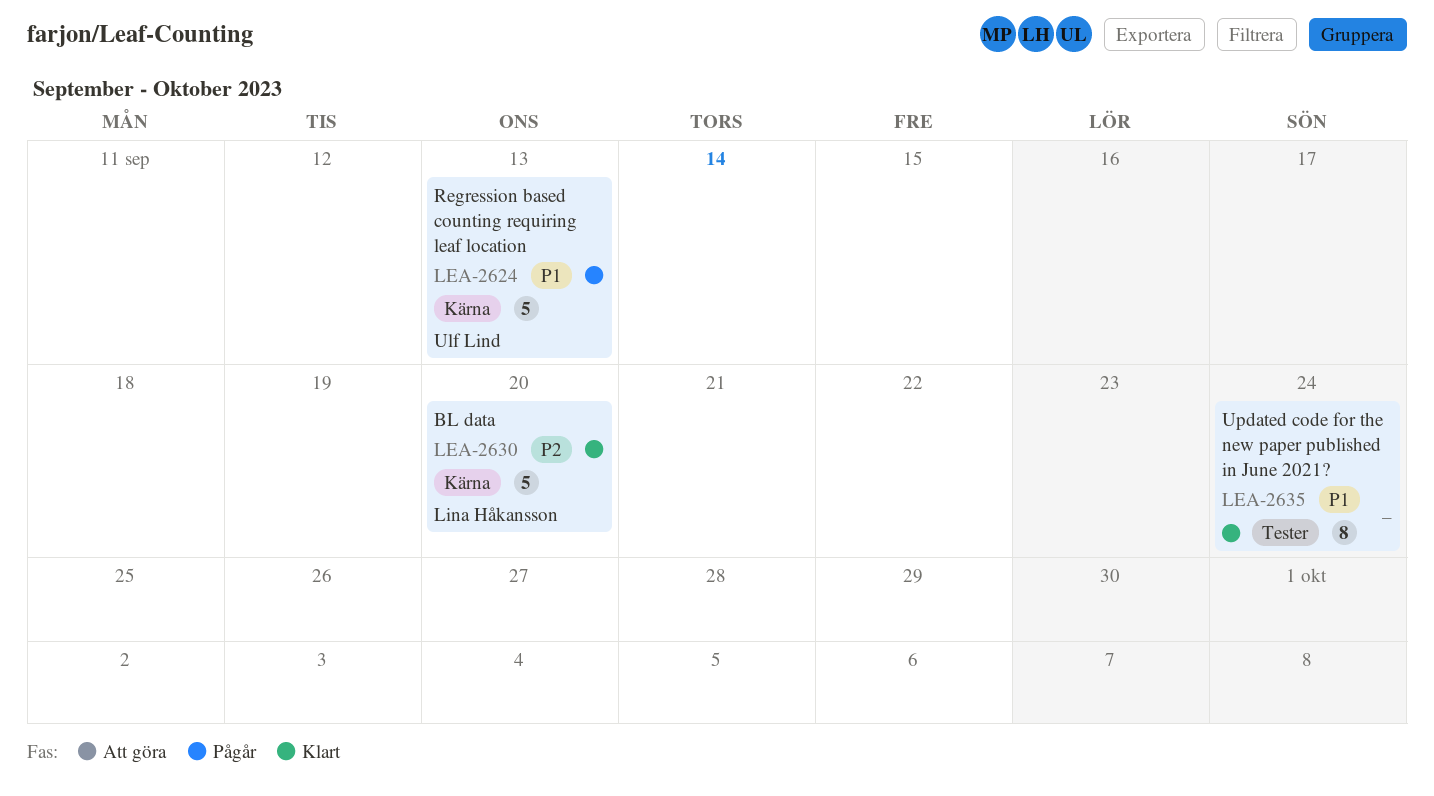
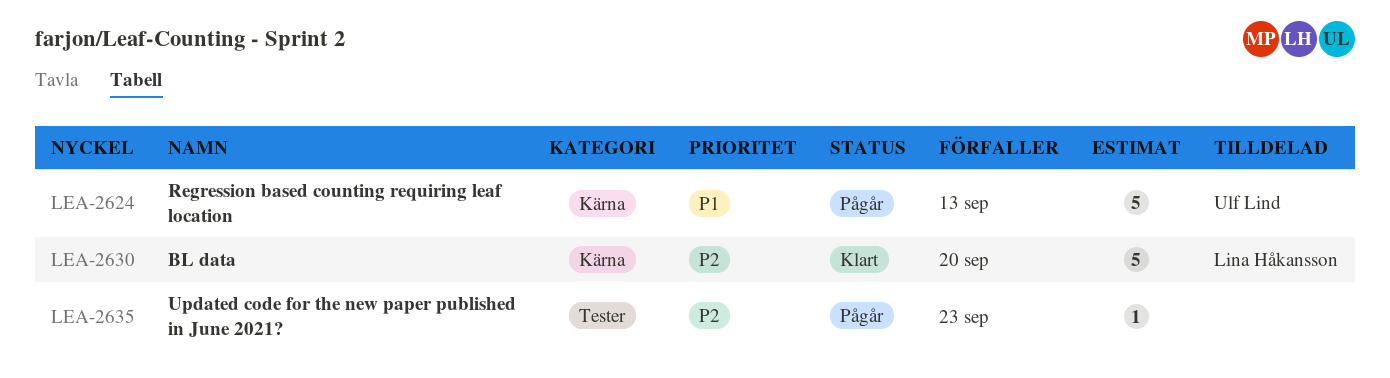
LEA-2635, status: Klart -> Pågår
LEA-2635, priority: P1 -> P2
LEA-2635, estimate: 8 -> 1
LEA-2635, due: Sep 24 -> Sep 23

